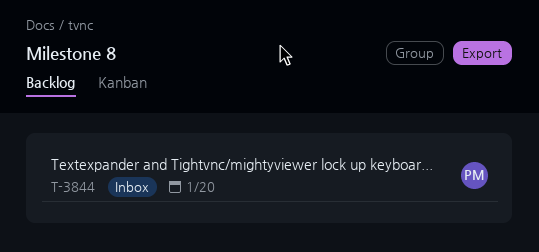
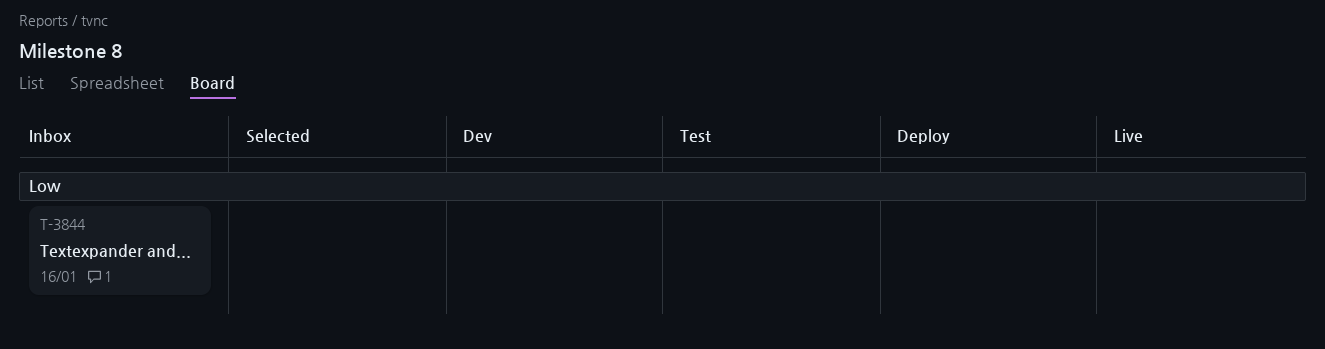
T-3844, due: Jan 20 -> Jan 16

